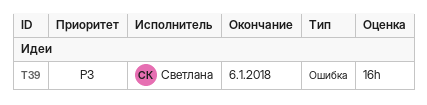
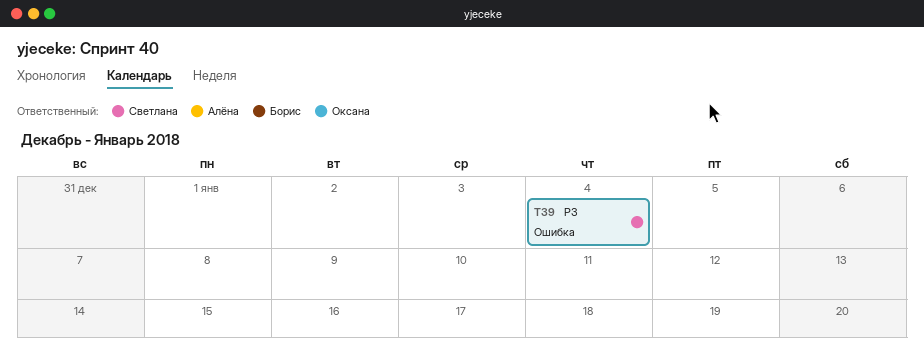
T39, due: Jan 6 -> Jan 4

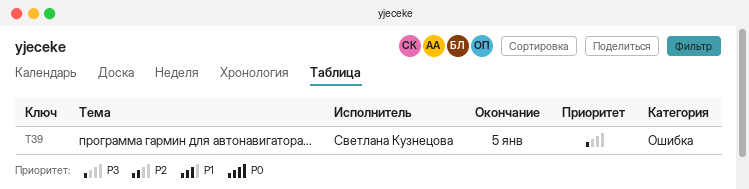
T39, due: Jan 4 -> Jan 5

